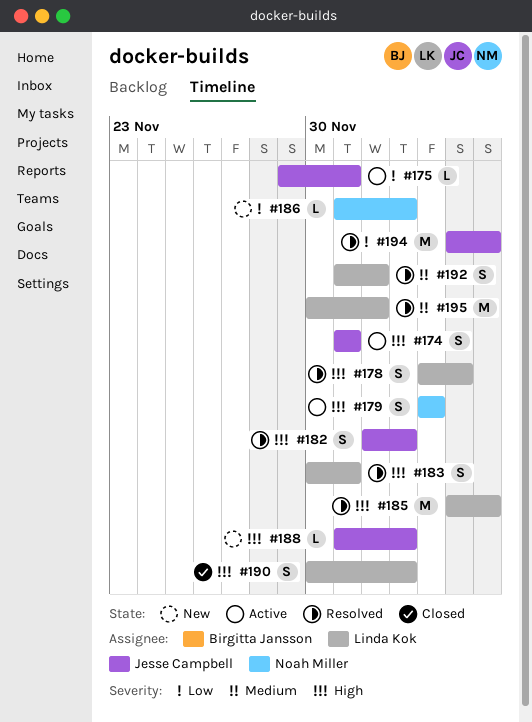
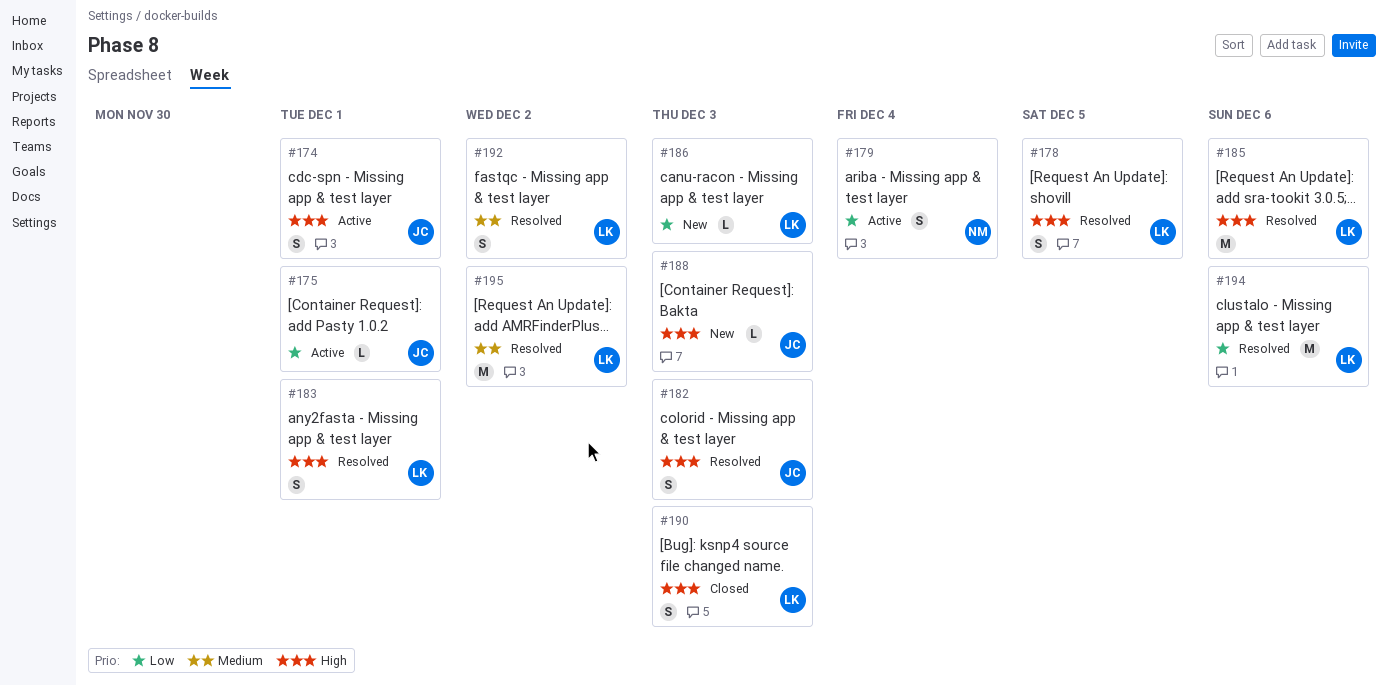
#179, priority: High -> Low
#186, owner: Noah Miller -> Linda Kok
#194, owner: Jesse Campbell -> Linda Kok

